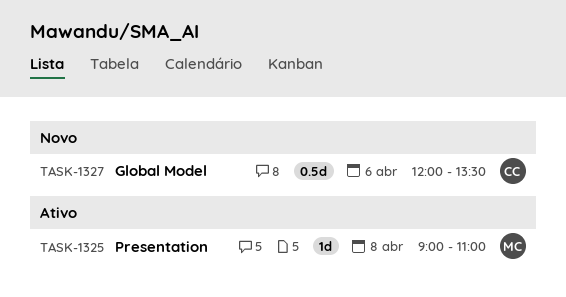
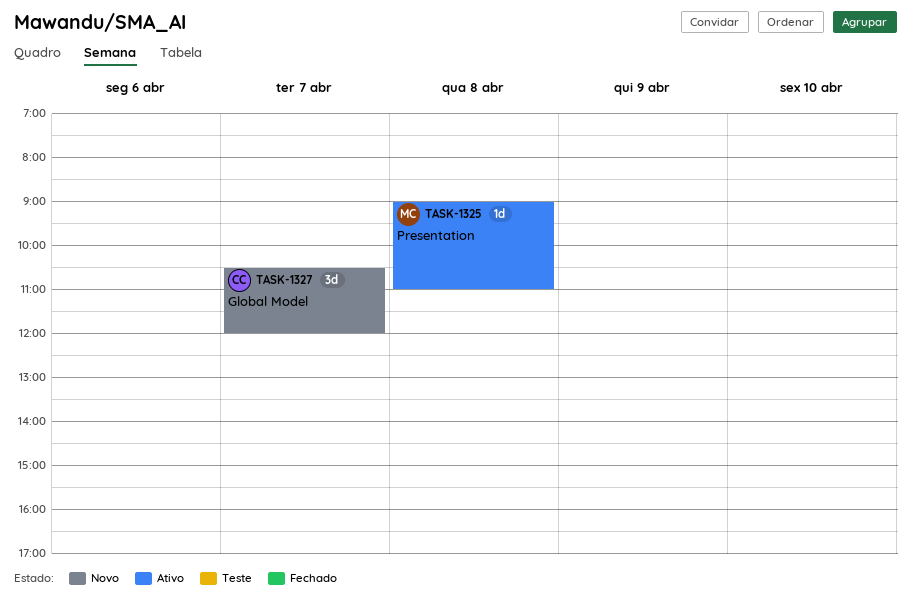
TASK-1327, estimate: 0.5d -> 3d
TASK-1327, day: Apr 6 -> Apr 7
TASK-1327, begins: 12:00 -> 10:30
TASK-1327, ends: 13:30 -> 12:00

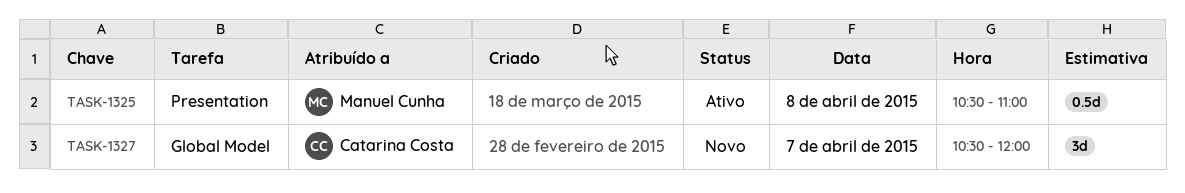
TASK-1325, estimate: 1d -> 0.5d
TASK-1325, begins: 09:00 -> 10:30

